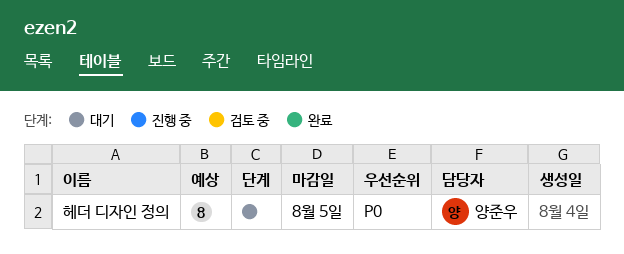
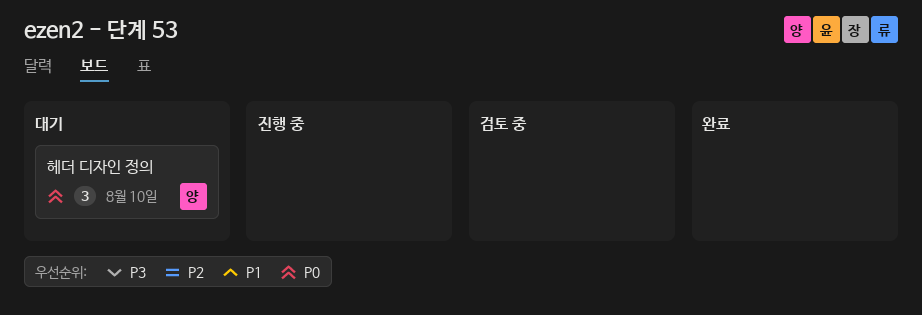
헤더 디자인 정의, estimate: 8 -> 3
헤더 디자인 정의, due: Aug 5 -> Aug 10

